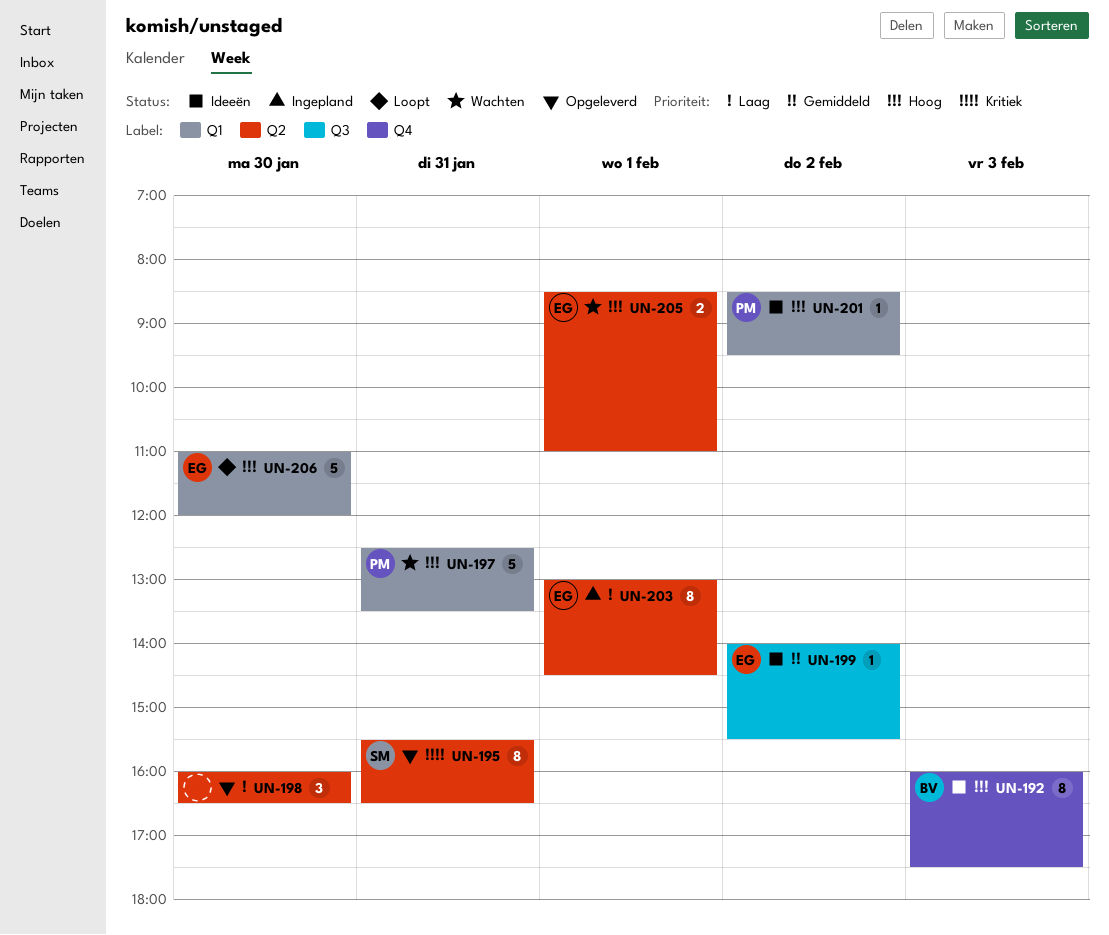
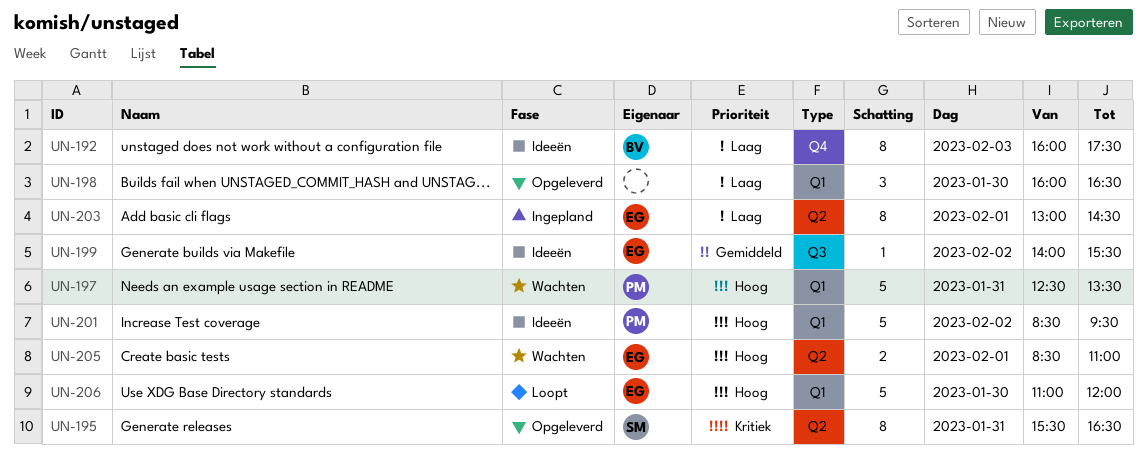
UN-192, priority: Hoog -> Laag
UN-198, label: Q2 -> Q1
UN-201, estimate: 1 -> 5

